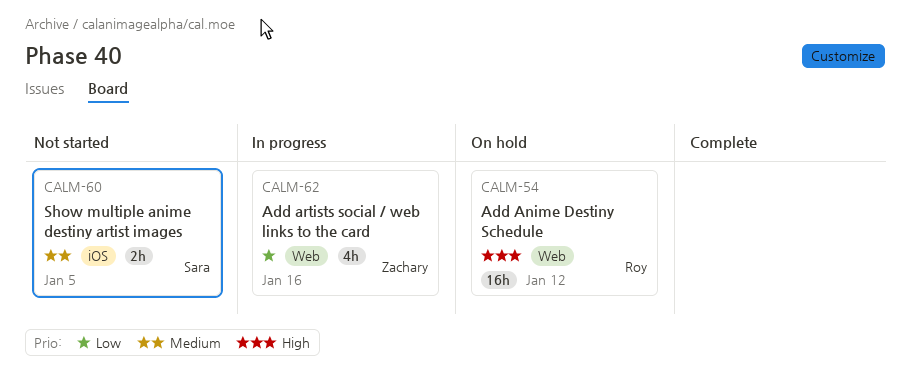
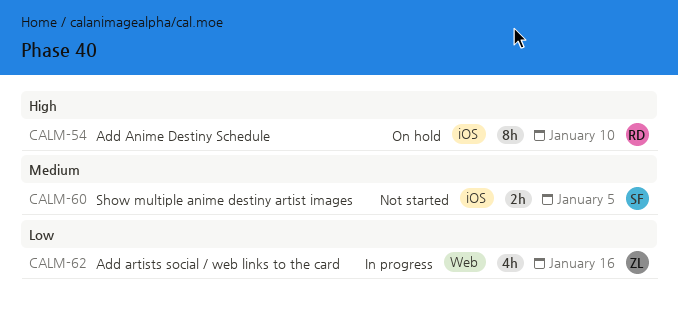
CALM-54, label: Web -> iOS
CALM-54, estimate: 16h -> 8h
CALM-54, due: Jan 12 -> Jan 10

